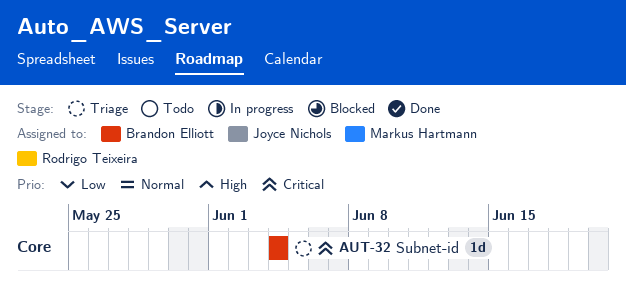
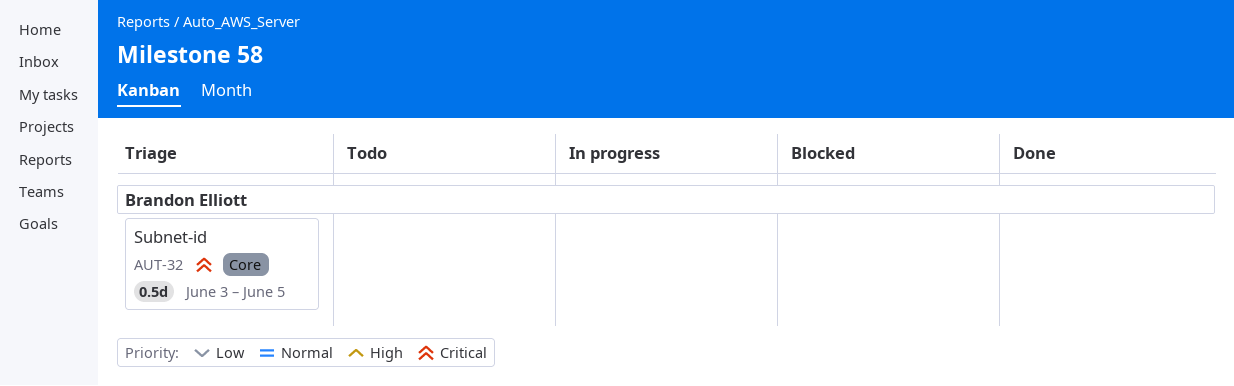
AUT-32, estimate: 1d -> 0.5d
AUT-32, start: Jun 4 -> Jun 3
AUT-32, due: Jun 4 -> Jun 5

